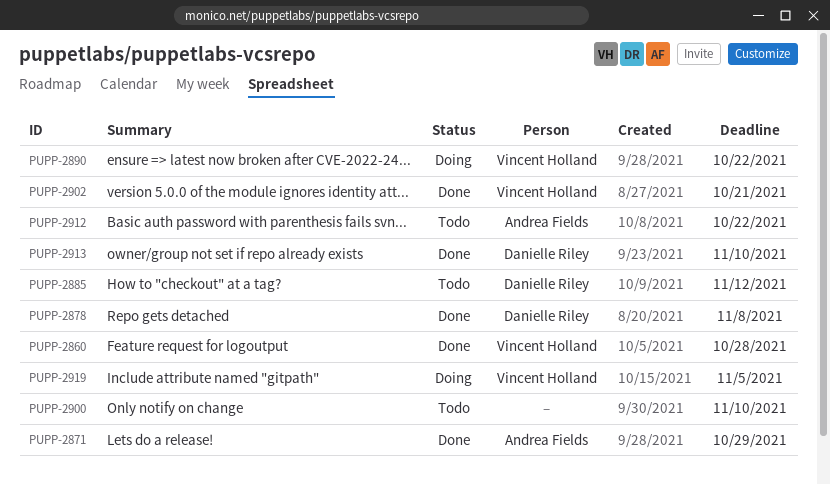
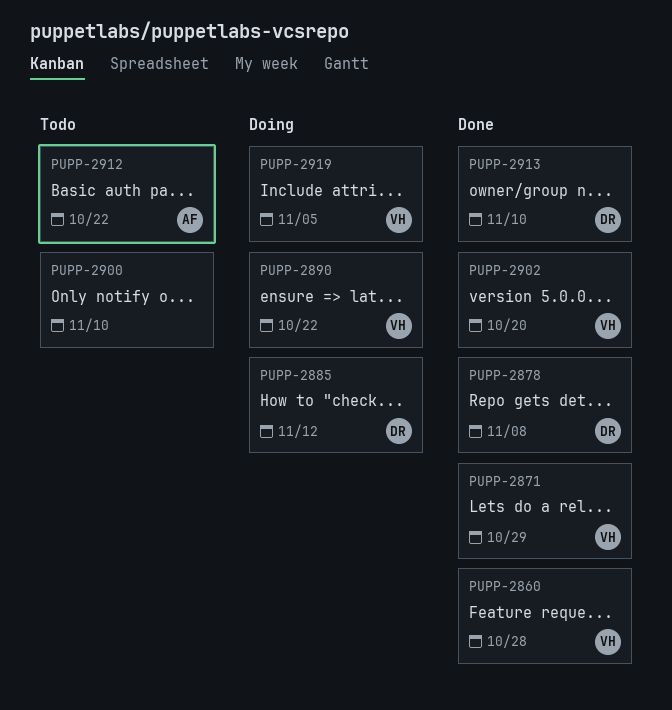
PUPP-2871, owner: Andrea Fields -> Vincent Holland
PUPP-2885, status: Todo -> Doing
PUPP-2902, due: Oct 21 -> Oct 20

